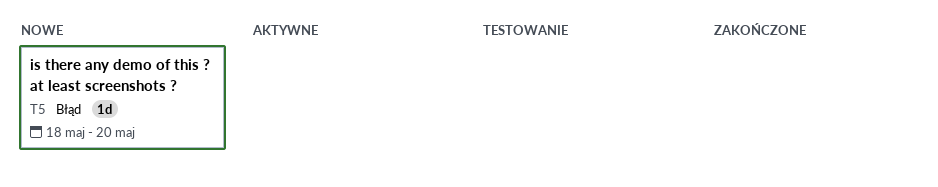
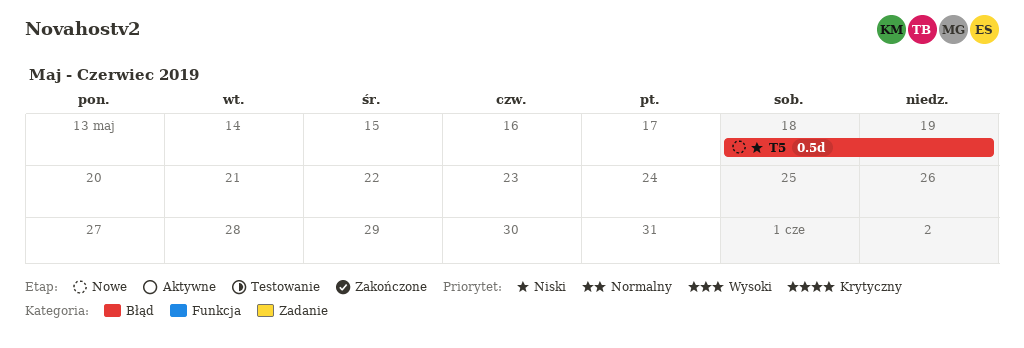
T5, estimate: 1d -> 0.5d
T5, due: May 20 -> May 19

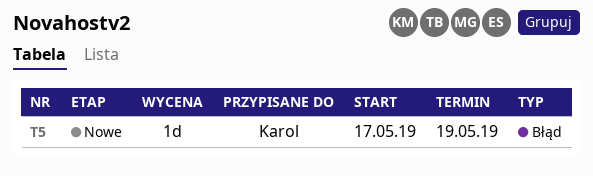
T5, estimate: 0.5d -> 1d
T5, start: May 18 -> May 17

